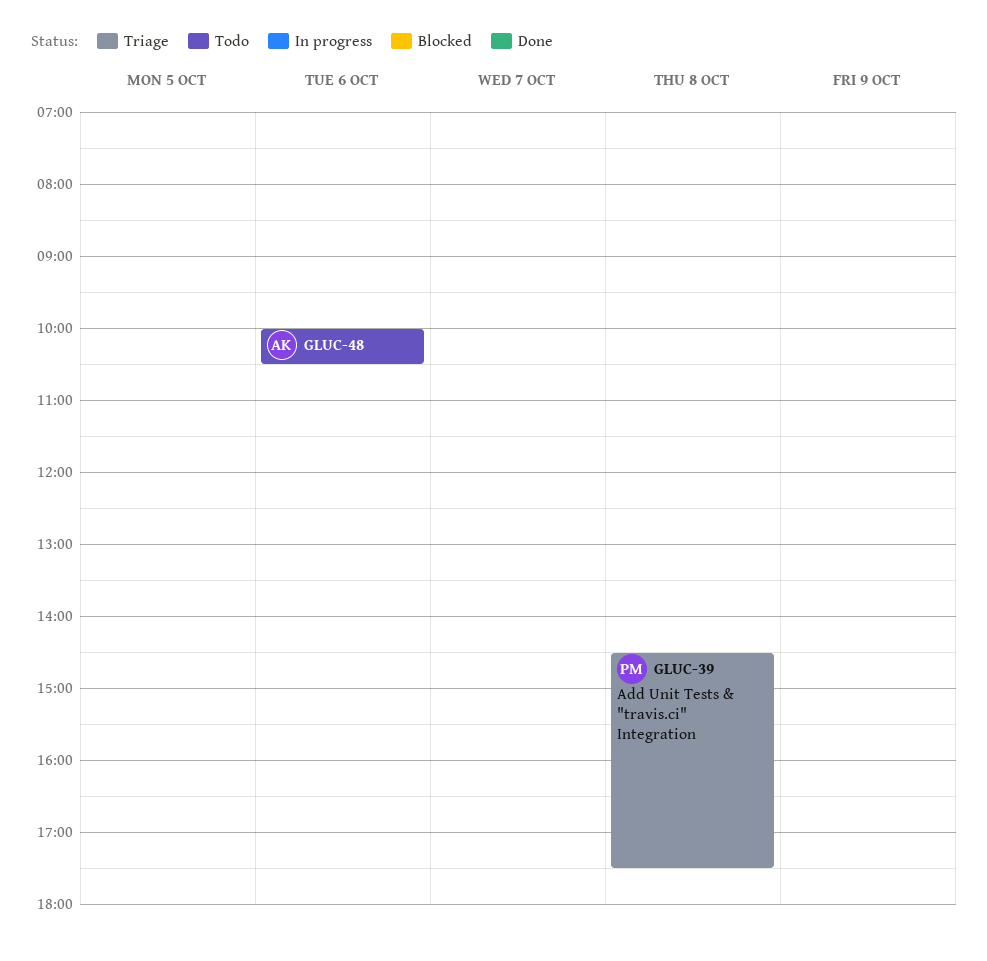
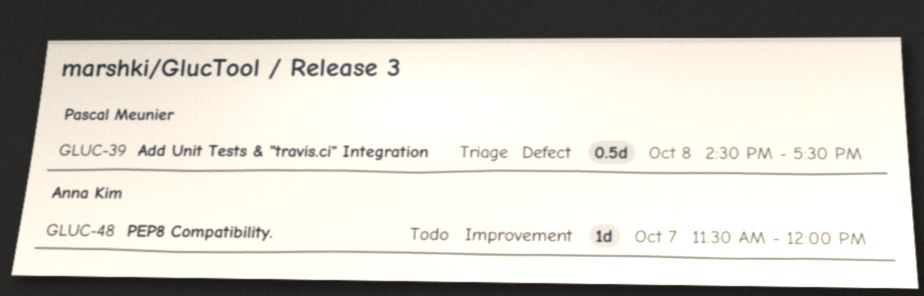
GLUC-48, day: Oct 6 -> Oct 7
GLUC-48, begins: 10:00 -> 11:30
GLUC-48, ends: 10:30 -> 12:00

